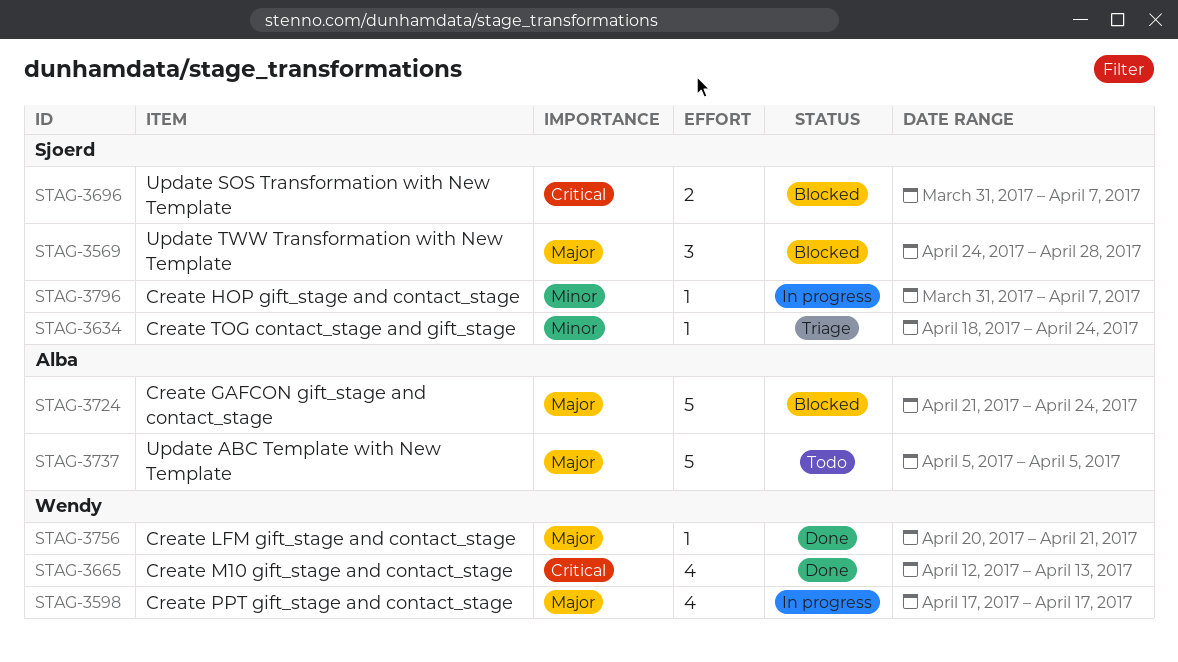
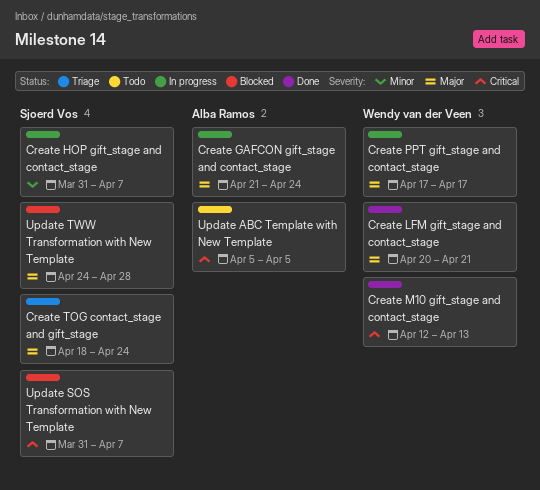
Create GAFCON gift_stage and contact_stage, status: Blocked -> In progress
Create TOG contact_stage and gift_stage, priority: Minor -> Major
Update ABC Template with New Template, priority: Major -> Critical

